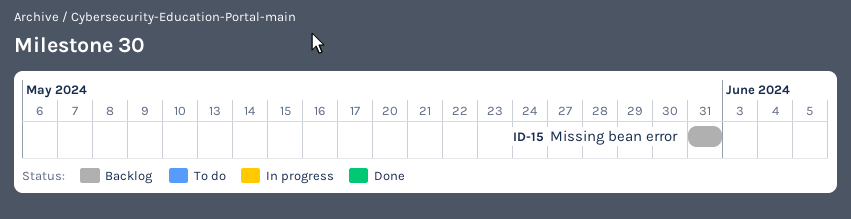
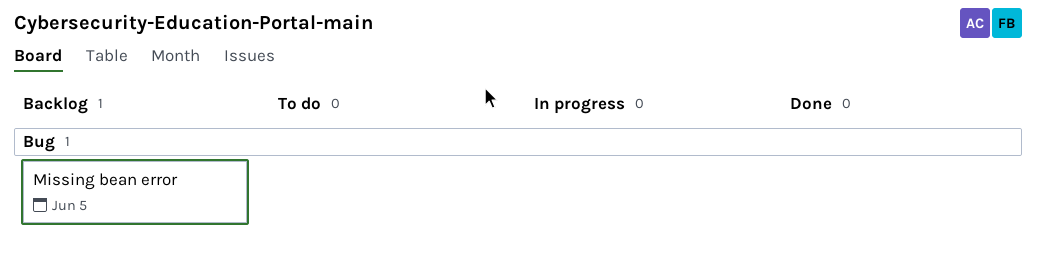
Missing bean error, due: May 31 -> Jun 5

